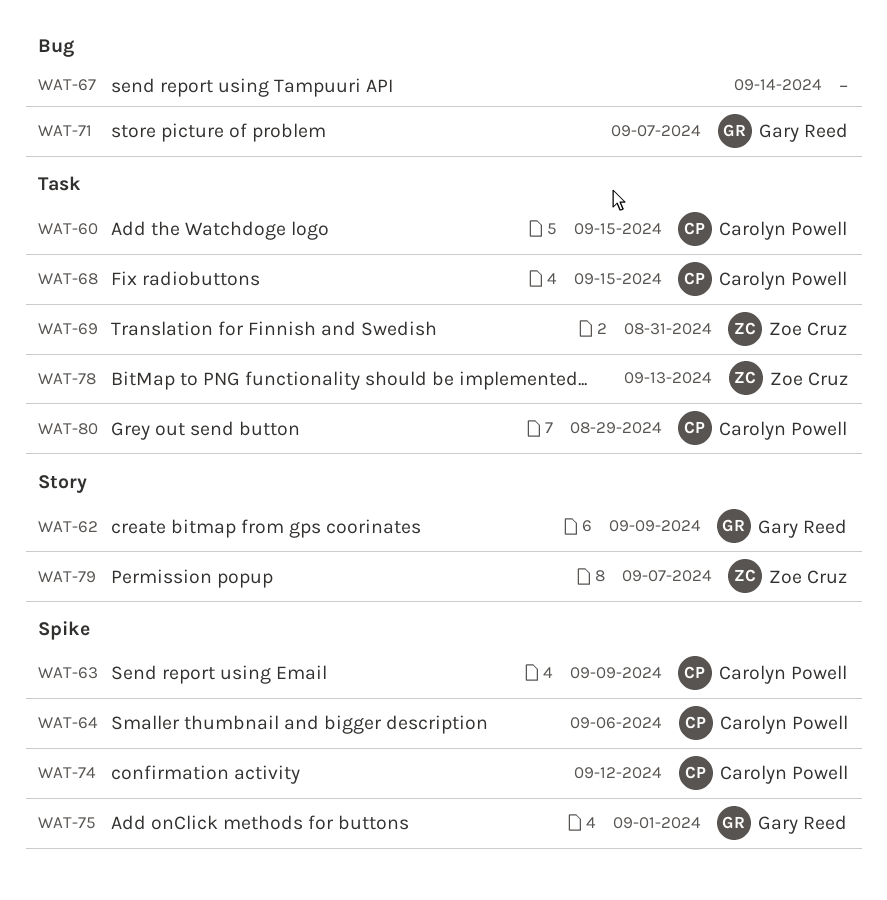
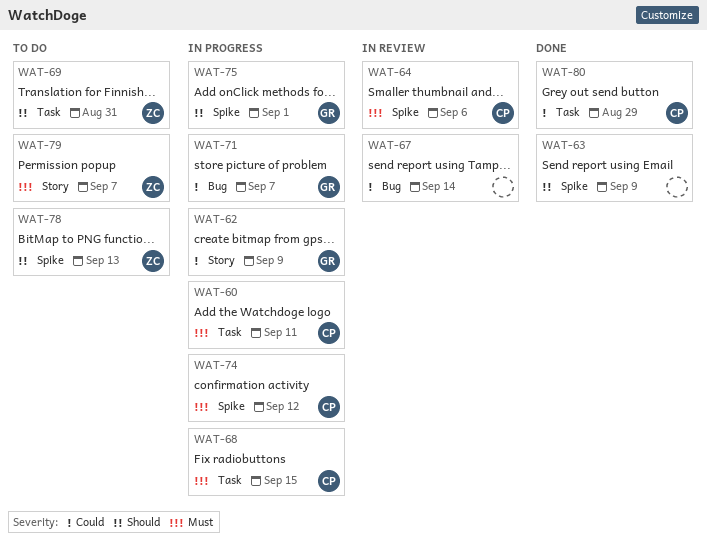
WAT-60, due: Sep 15 -> Sep 11
WAT-63, owner: Carolyn Powell -> none
WAT-78, label: Task -> Spike

